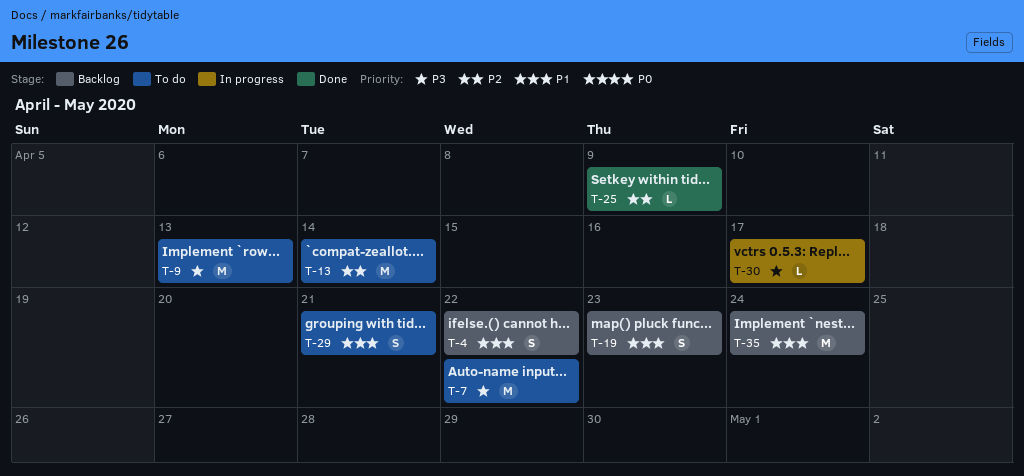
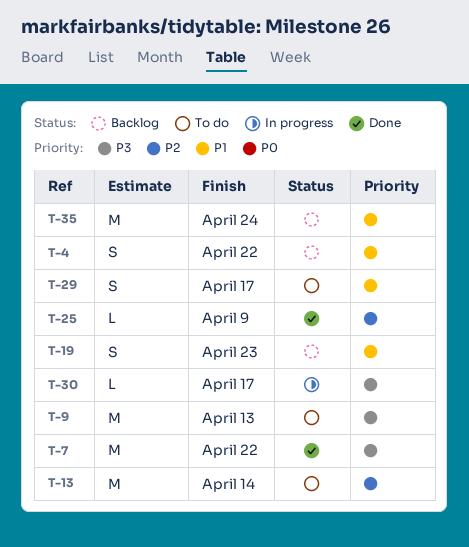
T-7, status: To do -> Done
T-29, due: Apr 21 -> Apr 17

